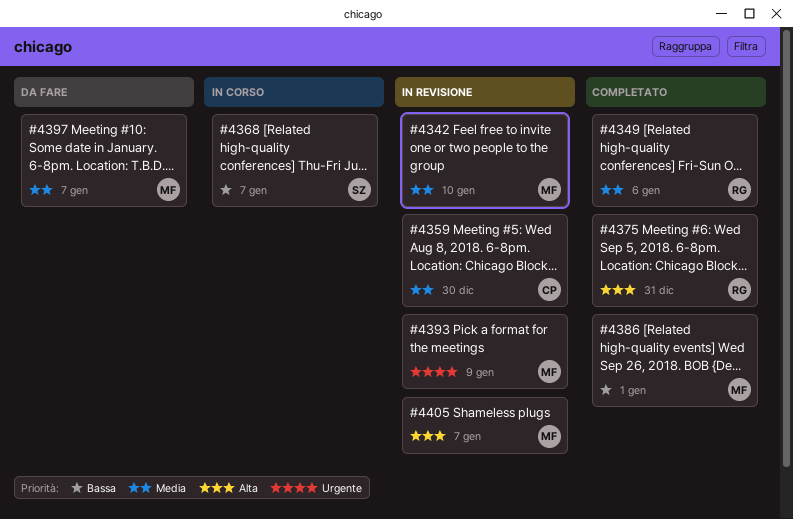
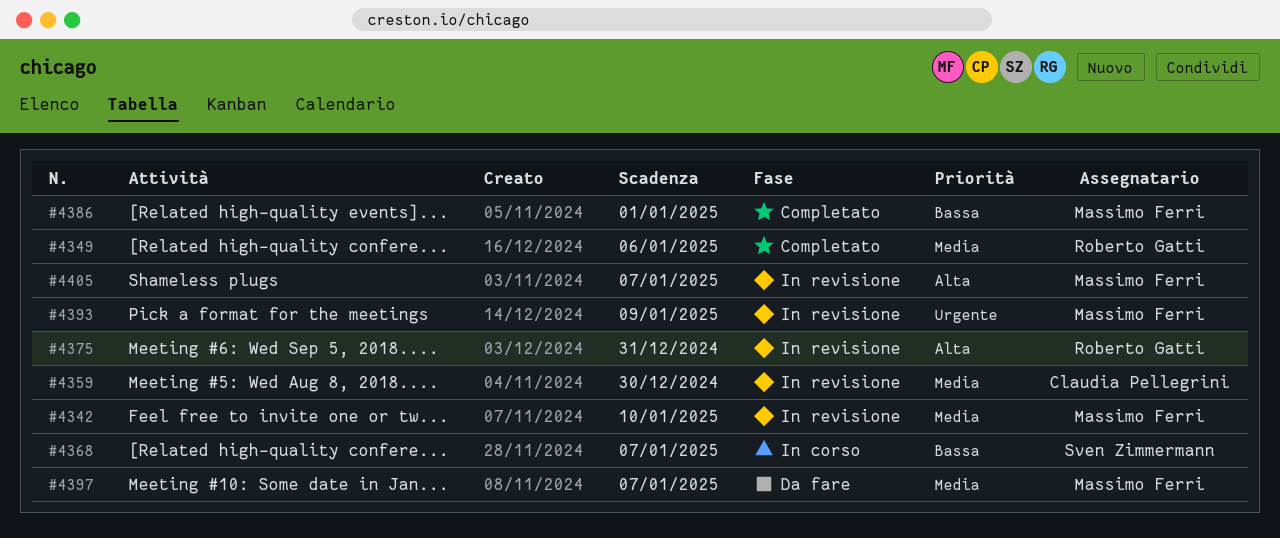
#4375, status: Completato -> In revisione

